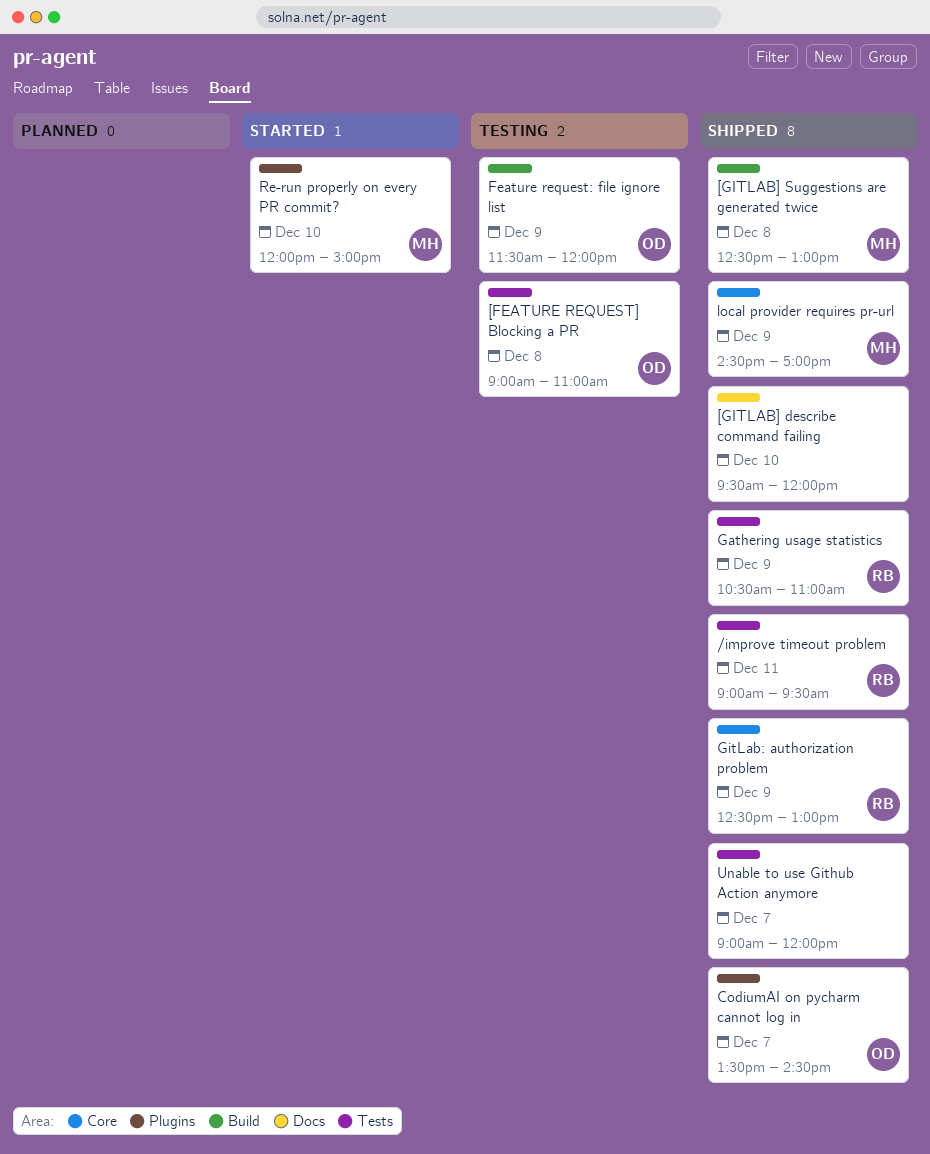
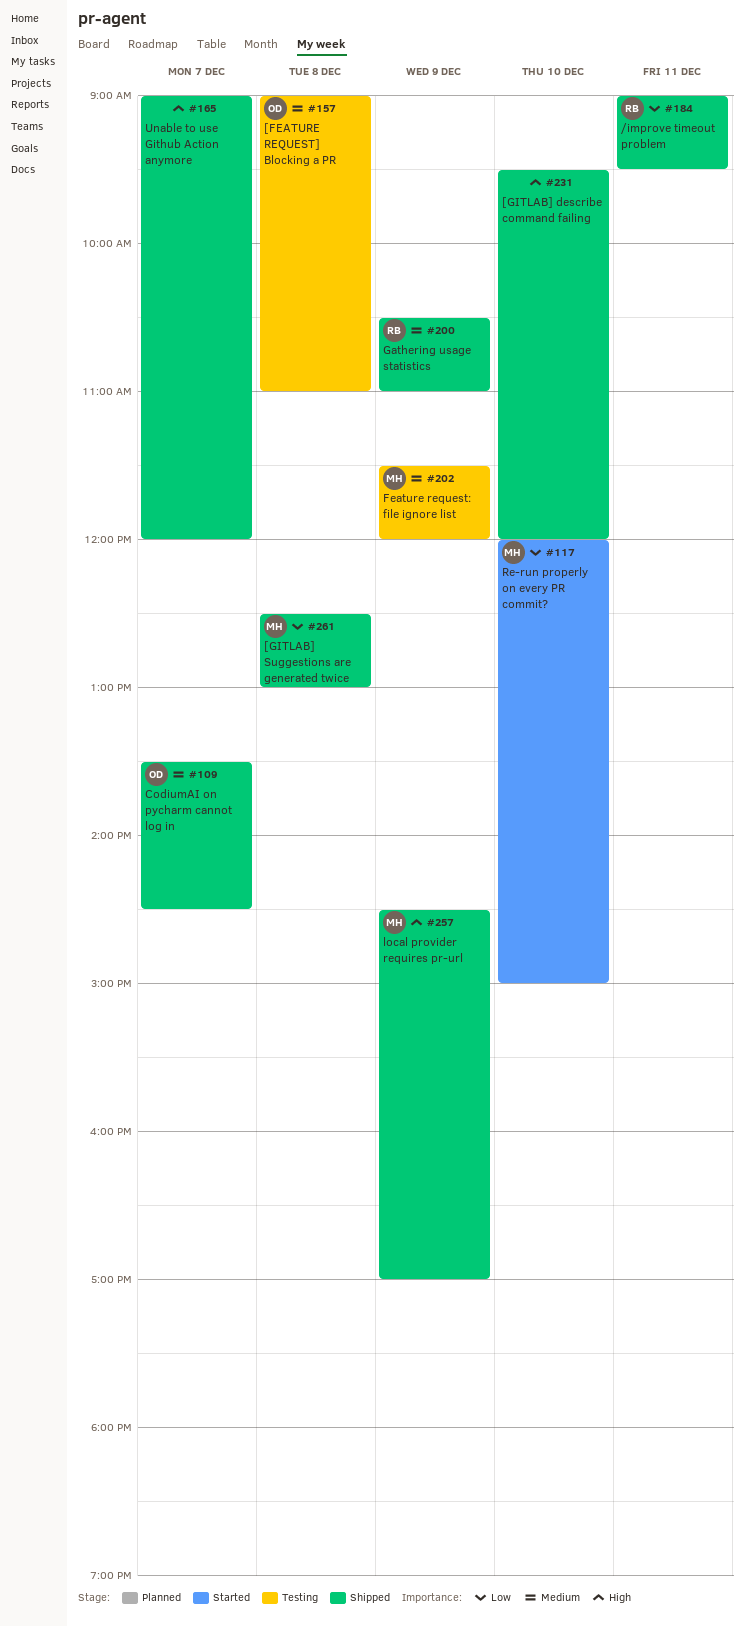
Feature request: file ignore list, owner: OD -> MH
GitLab: authorization problem: present -> none

